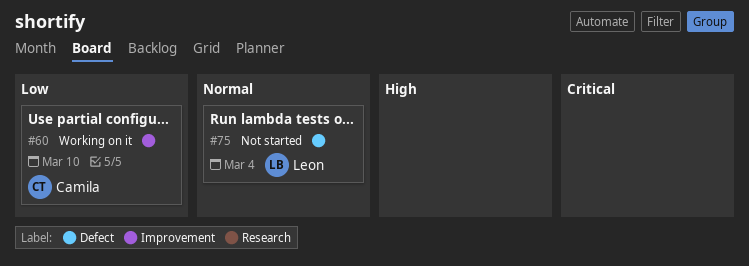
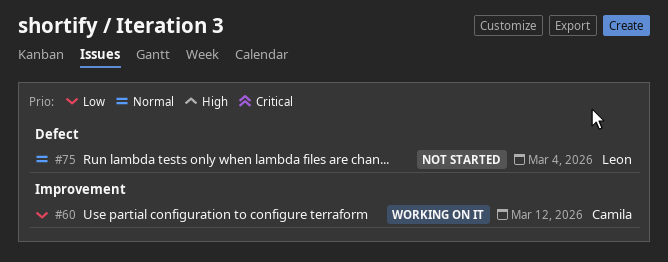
#60, due: Mar 10 -> Mar 12

